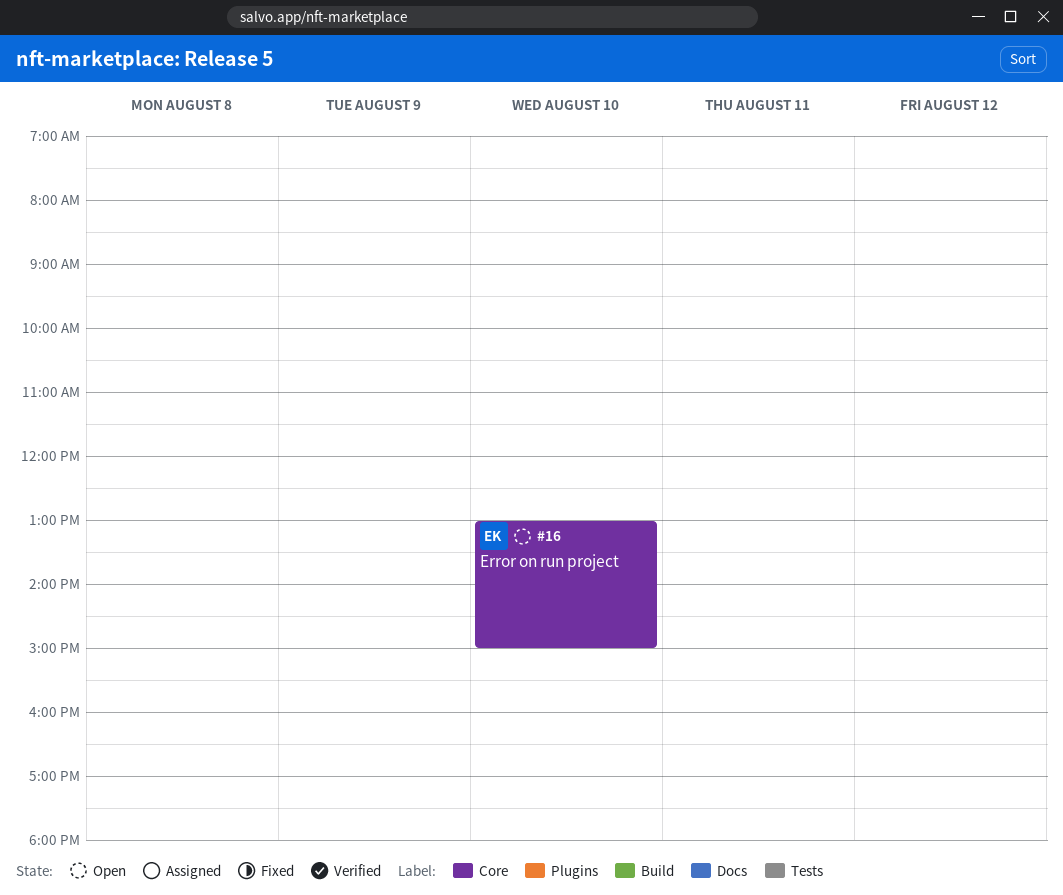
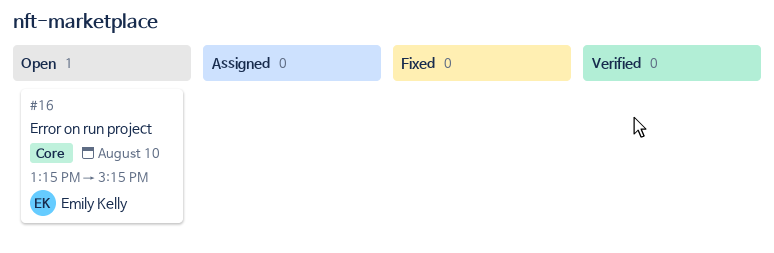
#16, begins: 13:00 -> 13:15
#16, ends: 15:00 -> 15:15

